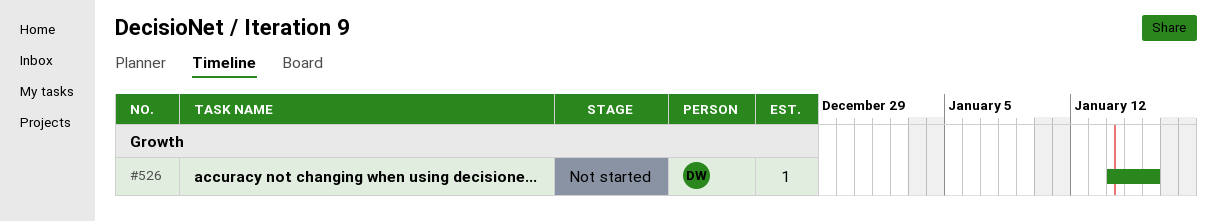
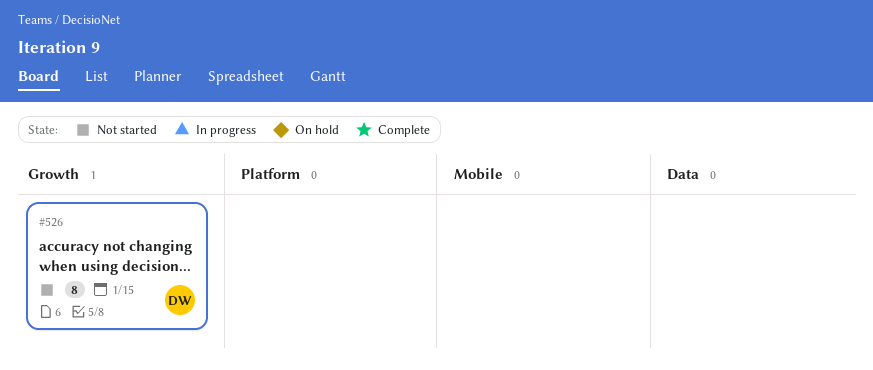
#526, estimate: 1 -> 8
#526, due: Jan 16 -> Jan 15

